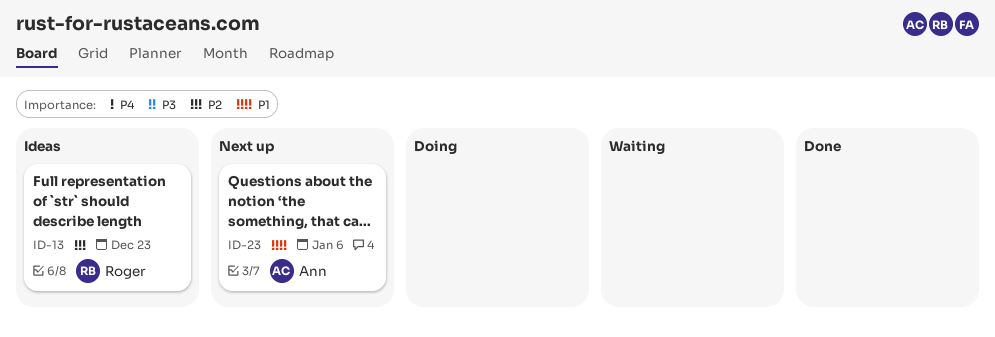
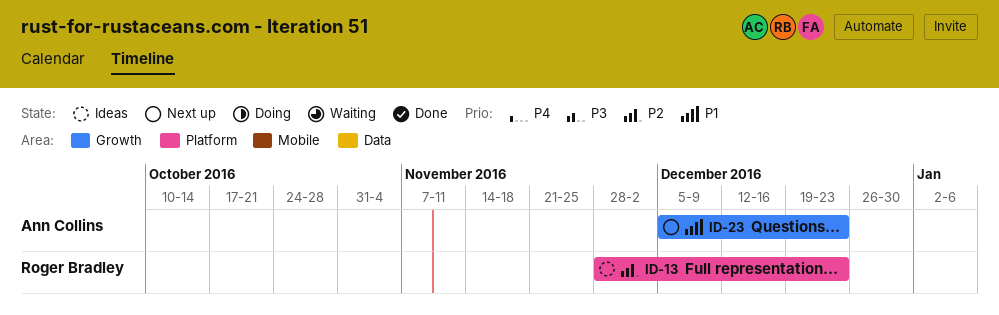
ID-23, due: Jan 6 -> Dec 23

